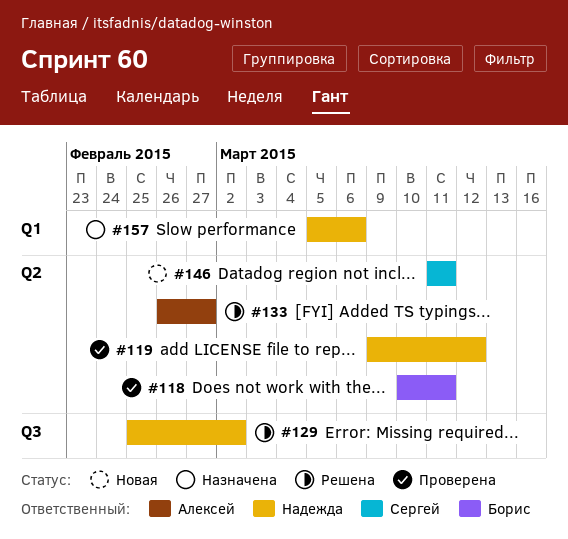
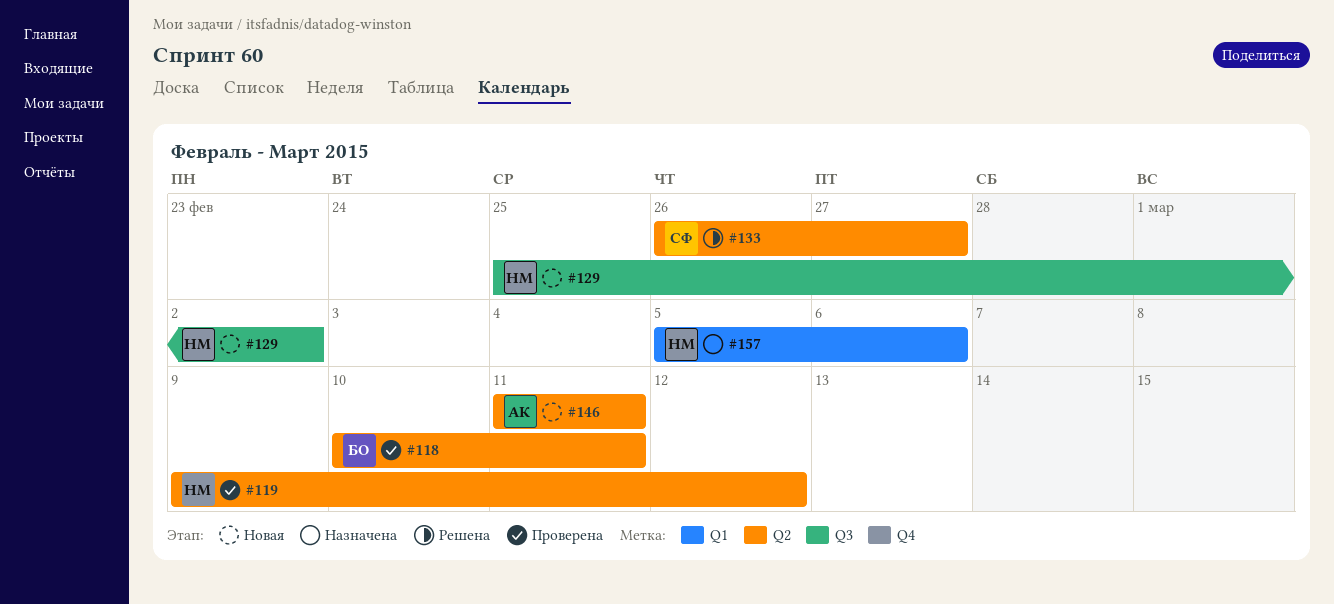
#129, status: Решена -> Новая
#133, owner: Алексей -> Сергей
#146, owner: Сергей -> Алексей

